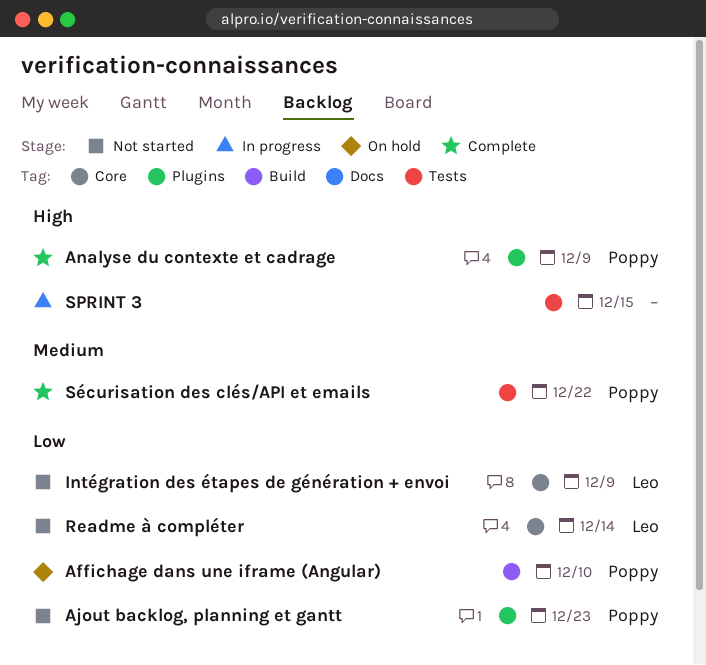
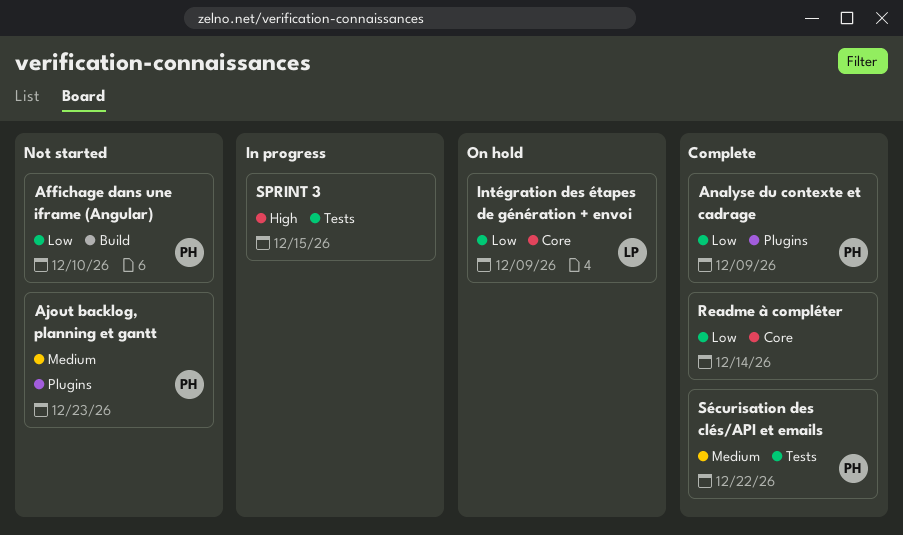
Affichage dans une iframe (Angular), status: On hold -> Not started
Ajout backlog, planning et gantt, priority: Low -> Medium
Analyse du contexte et cadrage, priority: High -> Low
Intégration des étapes de génération + envoi, status: Not started -> On hold
Readme à compléter, status: Not started -> Complete
Readme à compléter, owner: Leo -> none

